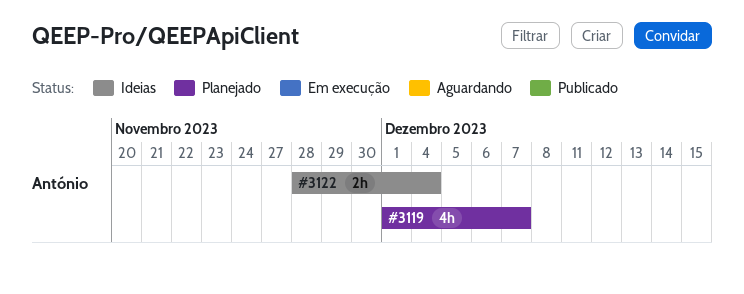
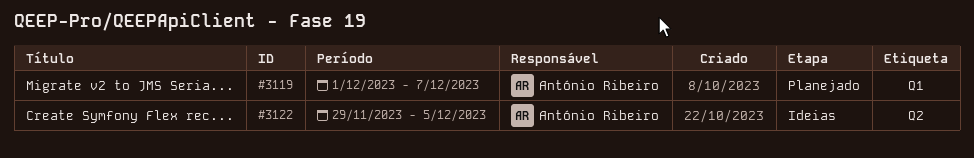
#3122, start: Nov 28 -> Nov 29
#3122, due: Dec 4 -> Dec 5

